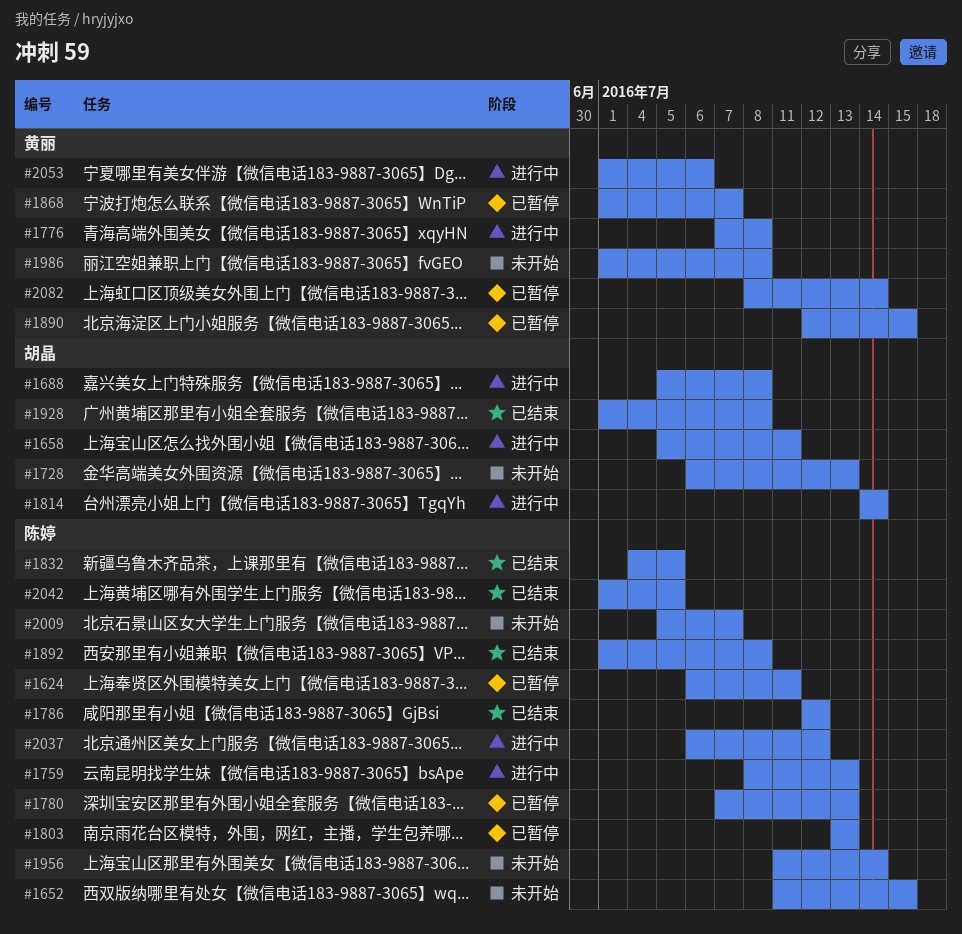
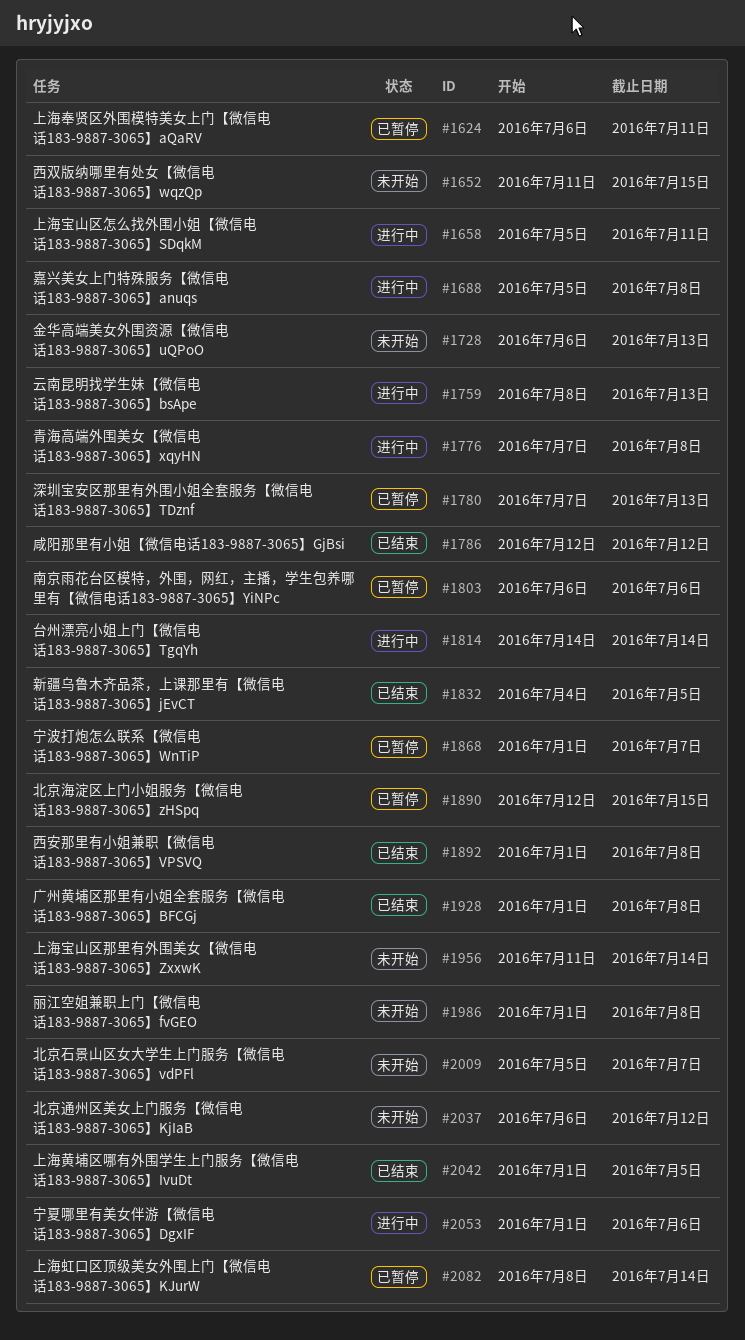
#1803, start: Jul 13 -> Jul 6
#1803, due: Jul 13 -> Jul 6
#2037, status: 进行中 -> 未开始

